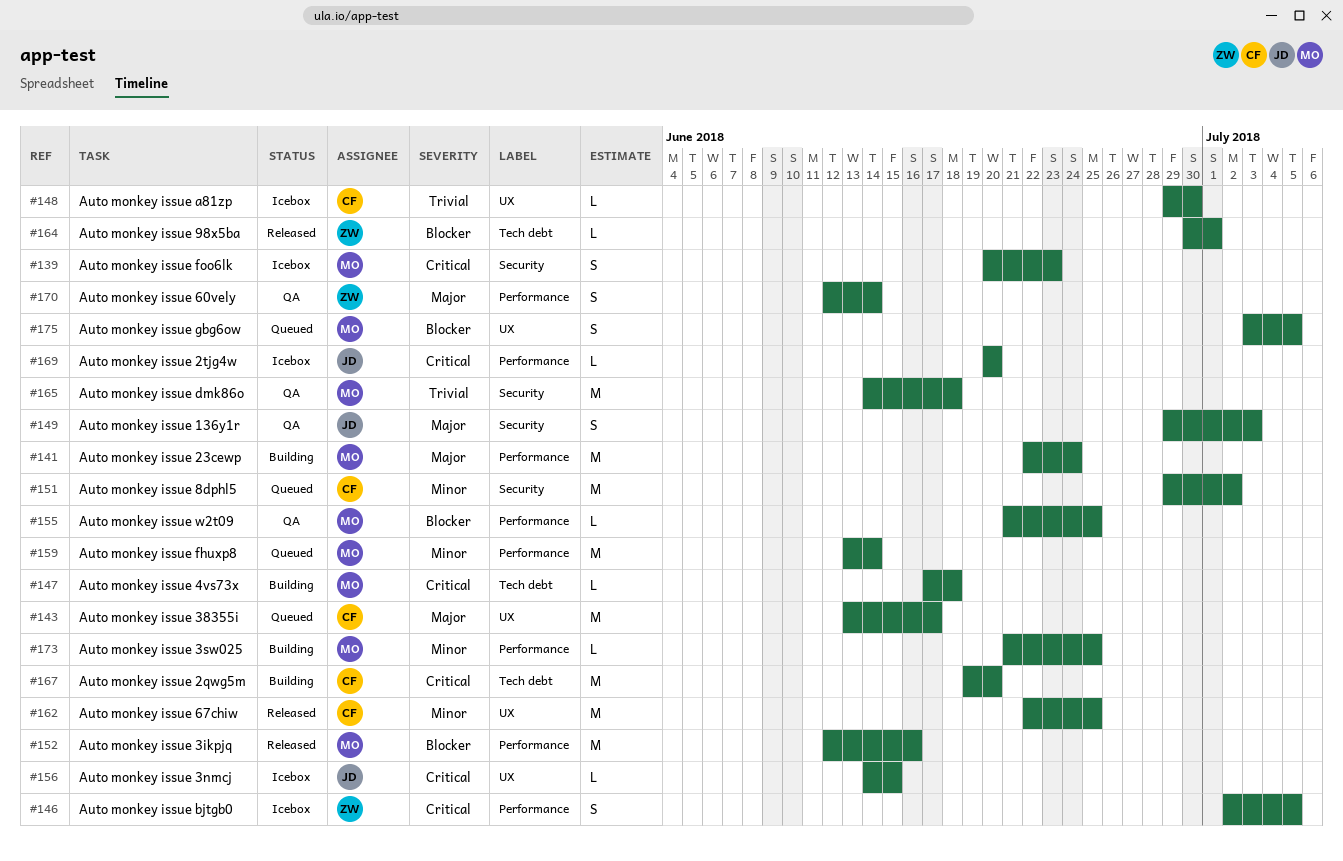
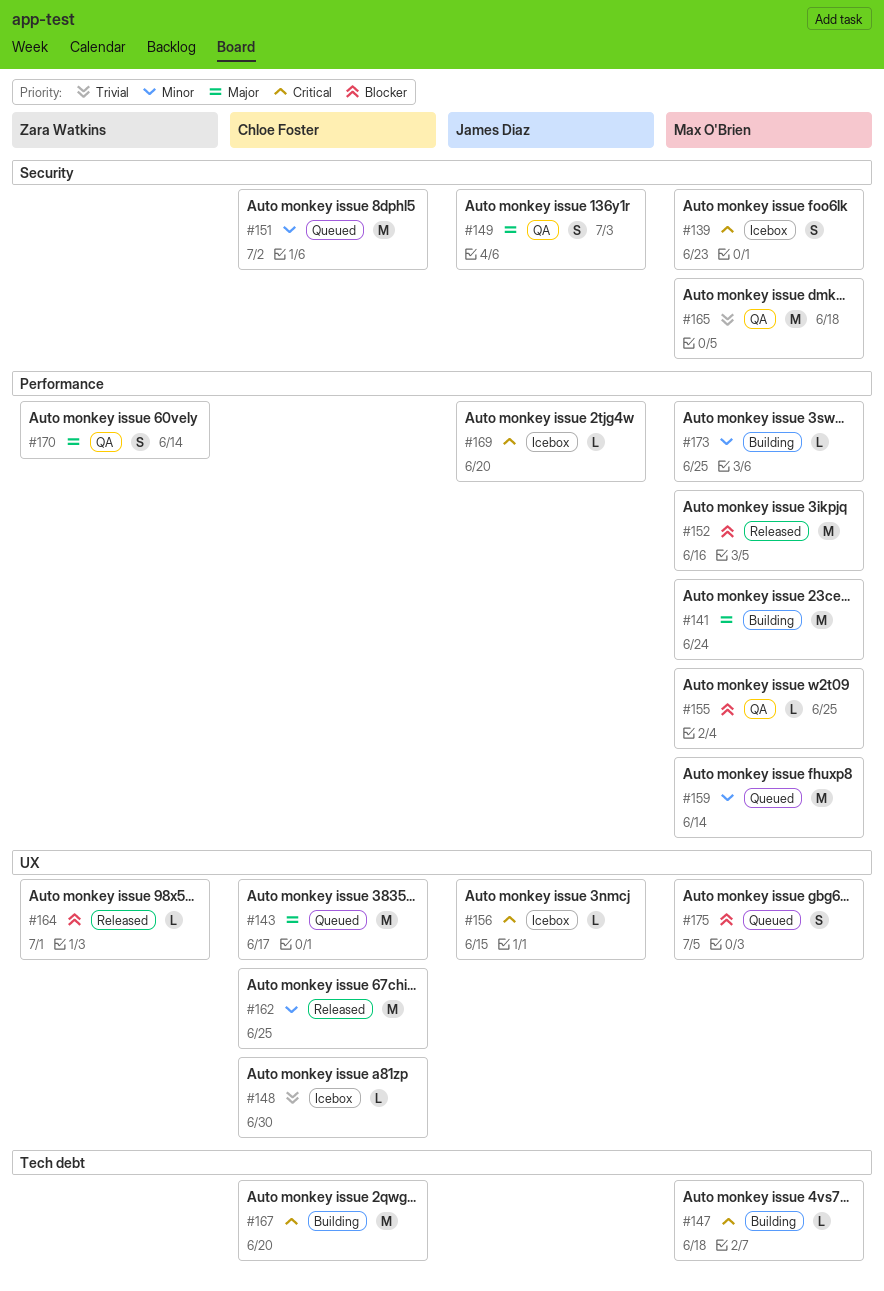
#146: present -> none
#164, label: Tech debt -> UX

